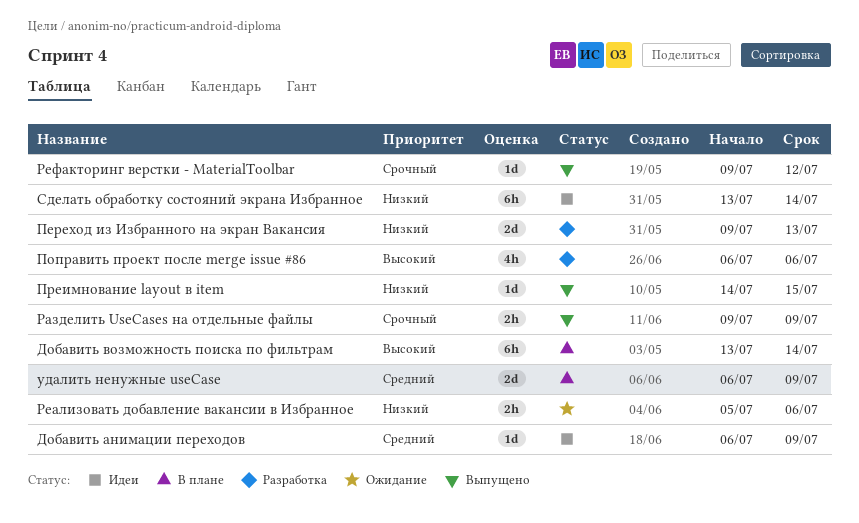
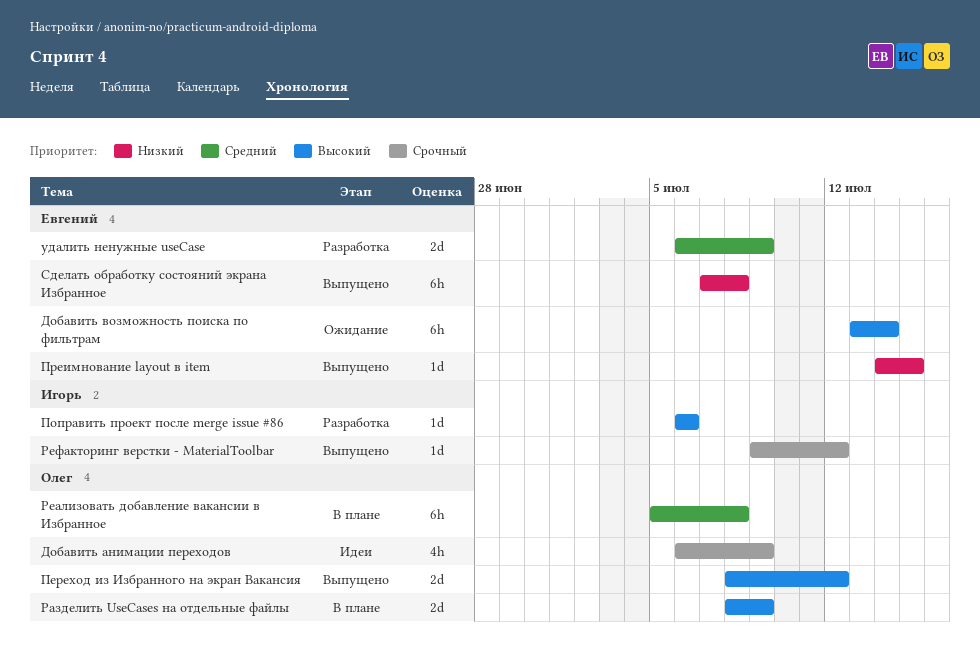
Добавить анимации переходов, priority: Средний -> Срочный
Добавить анимации переходов, estimate: 1d -> 4h
Добавить возможность поиска по фильтрам, status: В плане -> Ожидание
Переход из Избранного на экран Вакансия, status: Разработка -> Выпущено
Переход из Избранного на экран Вакансия, priority: Низкий -> Высокий
Переход из Избранного на экран Вакансия, start: Jul 9 -> Jul 8
Переход из Избранного на экран Вакансия, due: Jul 13 -> Jul 12
Поправить проект после merge issue #86, estimate: 4h -> 1d
Разделить UseCases на отдельные файлы, status: Выпущено -> В плане
Разделить UseCases на отдельные файлы, priority: Срочный -> Высокий
Разделить UseCases на отдельные файлы, estimate: 2h -> 2d
Разделить UseCases на отдельные файлы, start: Jul 9 -> Jul 8
Реализовать добавление вакансии в Избранное, status: Ожидание -> В плане
Реализовать добавление вакансии в Избранное, priority: Низкий -> Средний
Реализовать добавление вакансии в Избранное, estimate: 2h -> 6h
Реализовать добавление вакансии в Избранное, due: Jul 6 -> Jul 8
Сделать обработку состояний экрана Избранное, status: Идеи -> Выпущено
Сделать обработку состояний экрана Избранное, start: Jul 13 -> Jul 7
Сделать обработку состояний экрана Избранное, due: Jul 14 -> Jul 8
удалить ненужные useCase, status: В плане -> Разработка

